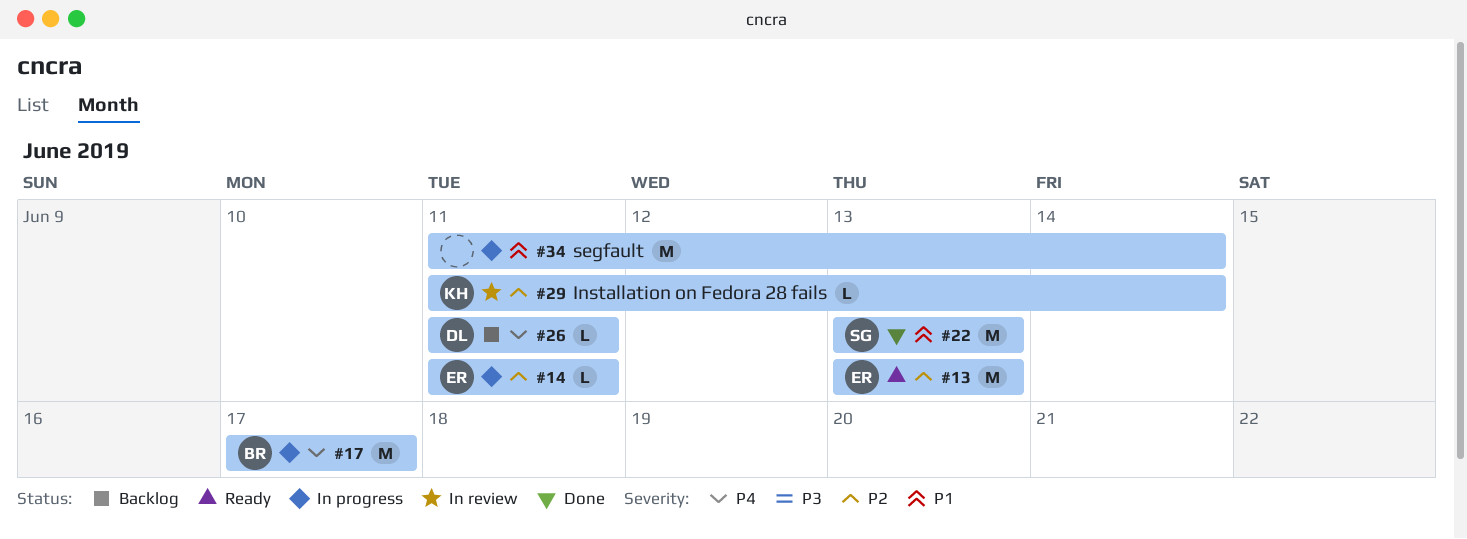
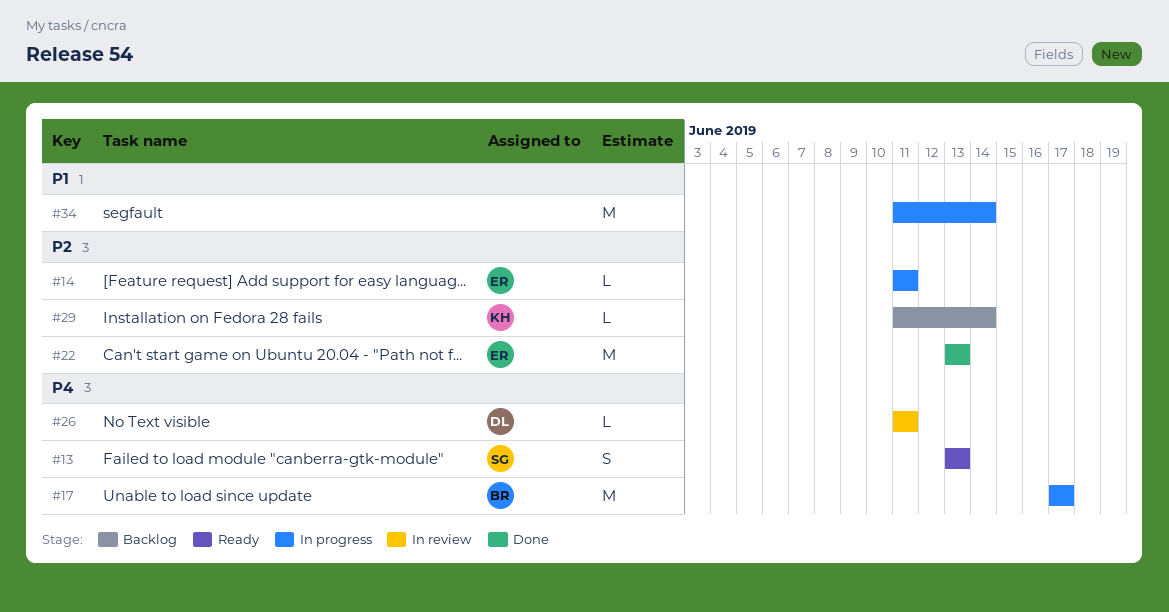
#13, owner: ER -> SG
#13, priority: P2 -> P4
#13, estimate: M -> S
#22, owner: SG -> ER
#22, priority: P1 -> P2
#26, status: Backlog -> In review
#29, status: In review -> Backlog

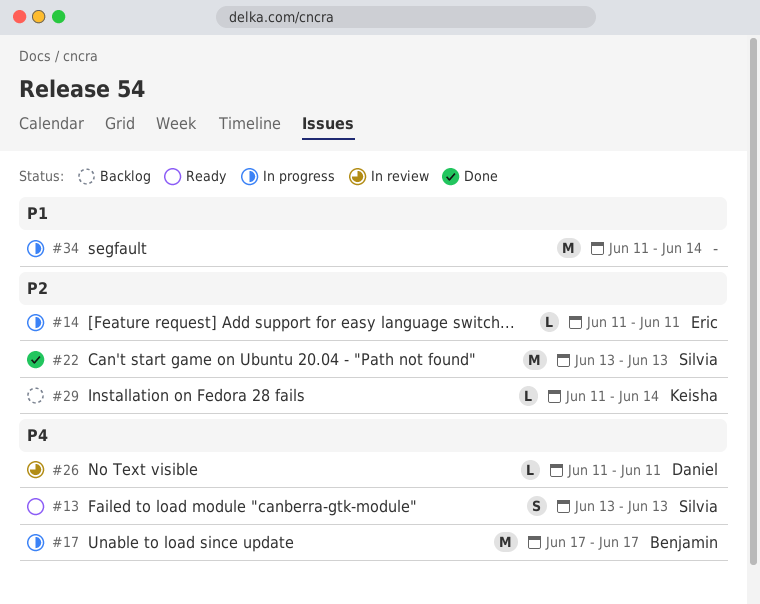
#22, owner: Eric -> Silvia

